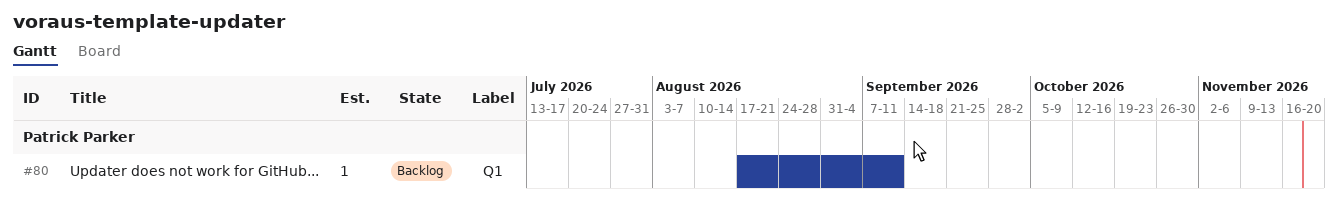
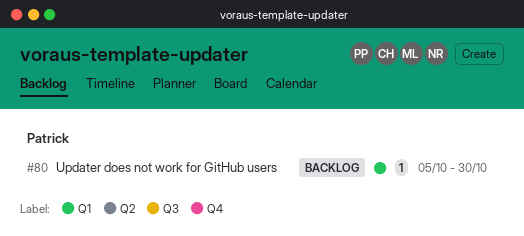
#80, start: Aug 17 -> Oct 5
#80, due: Sep 11 -> Oct 30

